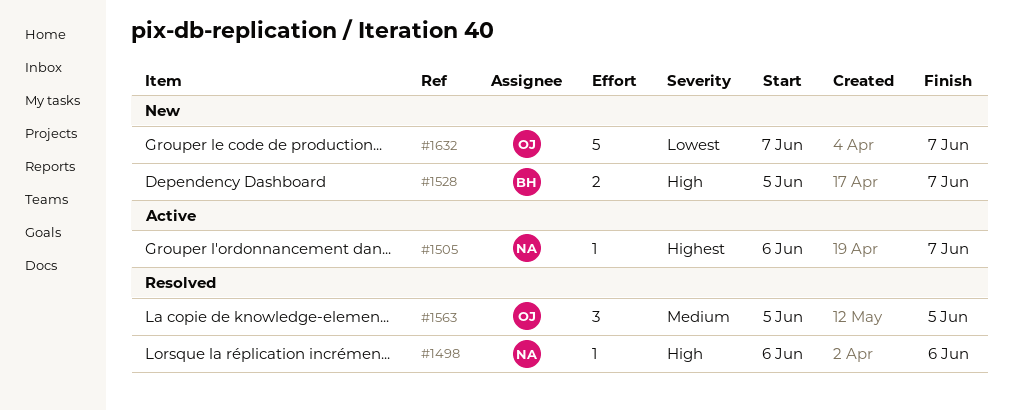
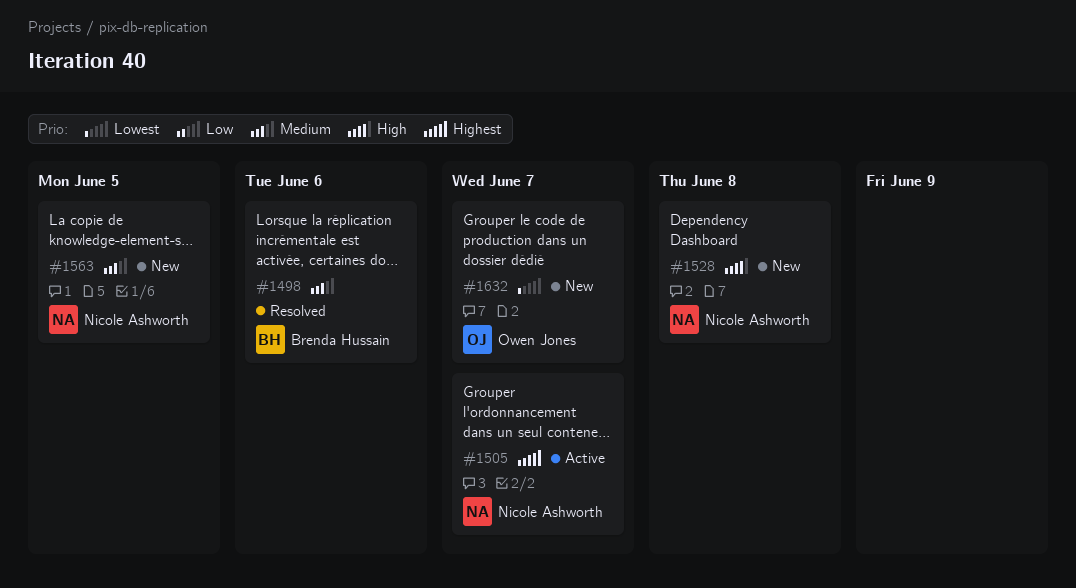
#1498, owner: Nicole Ashworth -> Brenda Hussain
#1498, priority: High -> Medium
#1528, owner: Brenda Hussain -> Nicole Ashworth
#1528, due: Jun 7 -> Jun 8
#1563, status: Resolved -> New
#1563, owner: Owen Jones -> Nicole Ashworth

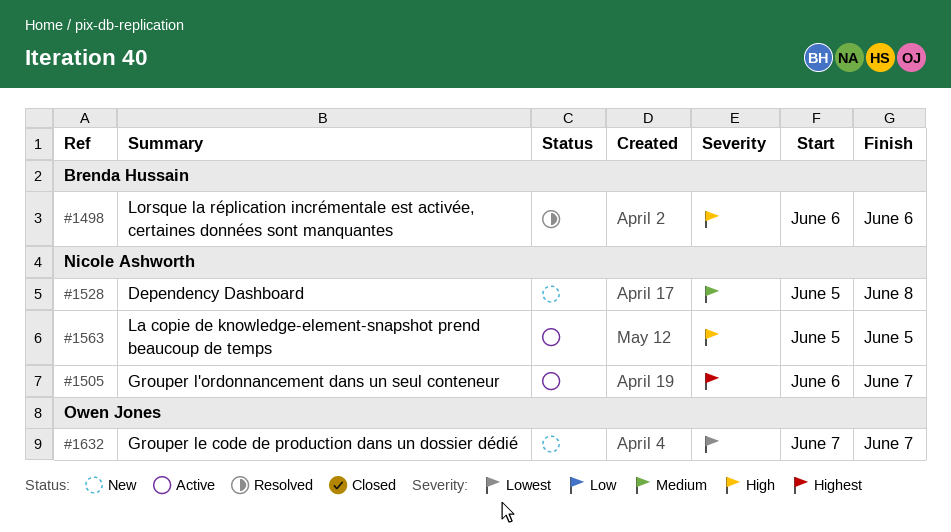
#1498, priority: Medium -> High
#1528, priority: High -> Medium
#1563, status: New -> Active
#1563, priority: Medium -> High

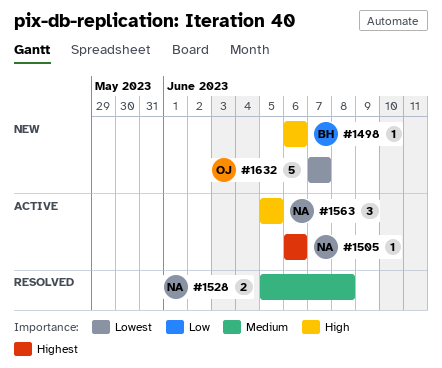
#1498, status: Resolved -> New
#1505, due: Jun 7 -> Jun 6
#1528, status: New -> Resolved

